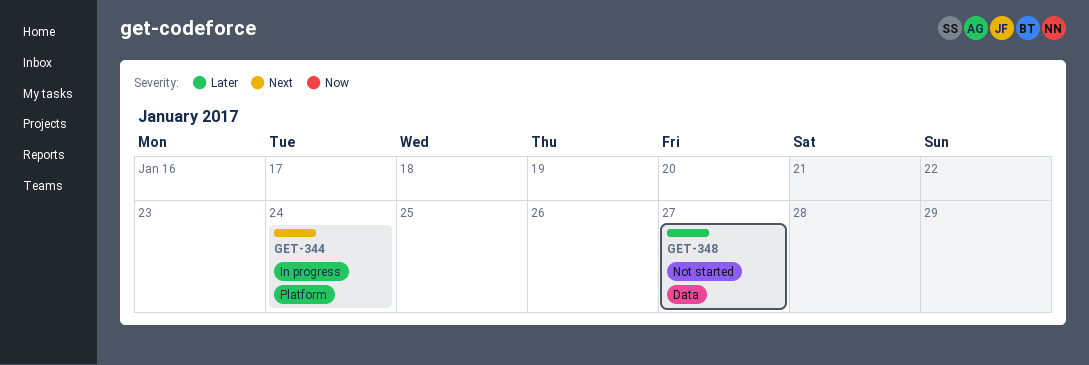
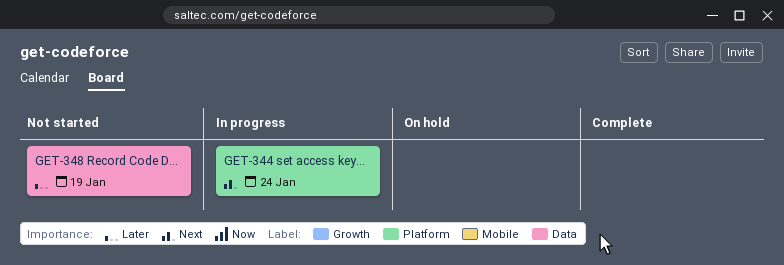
GET-348, due: Jan 27 -> Jan 19

